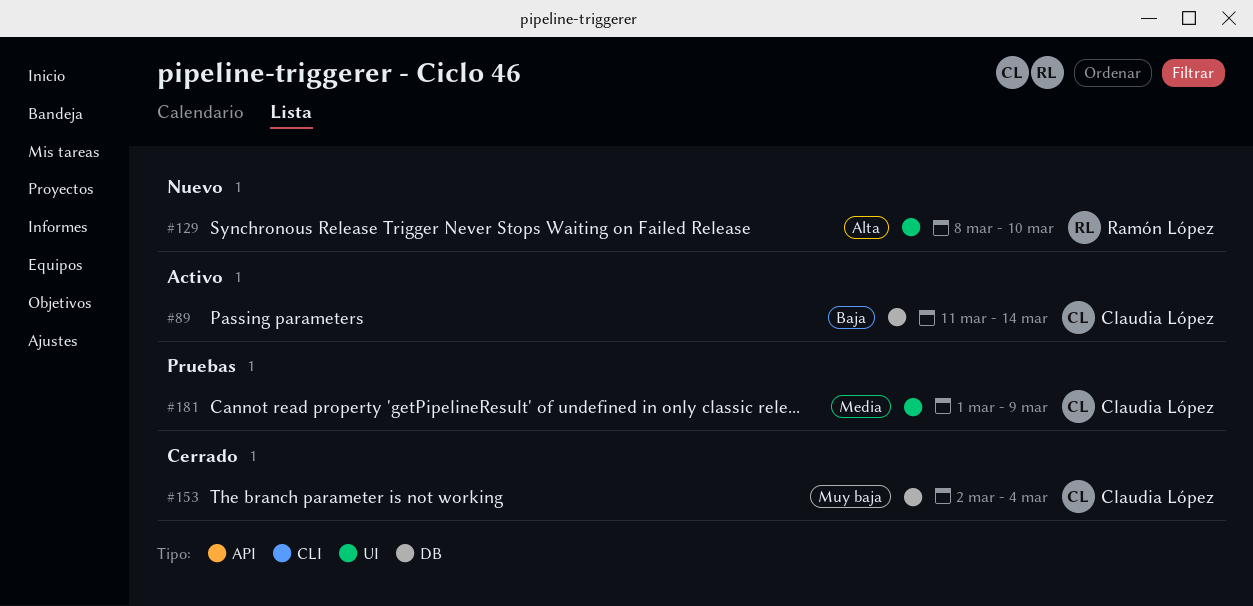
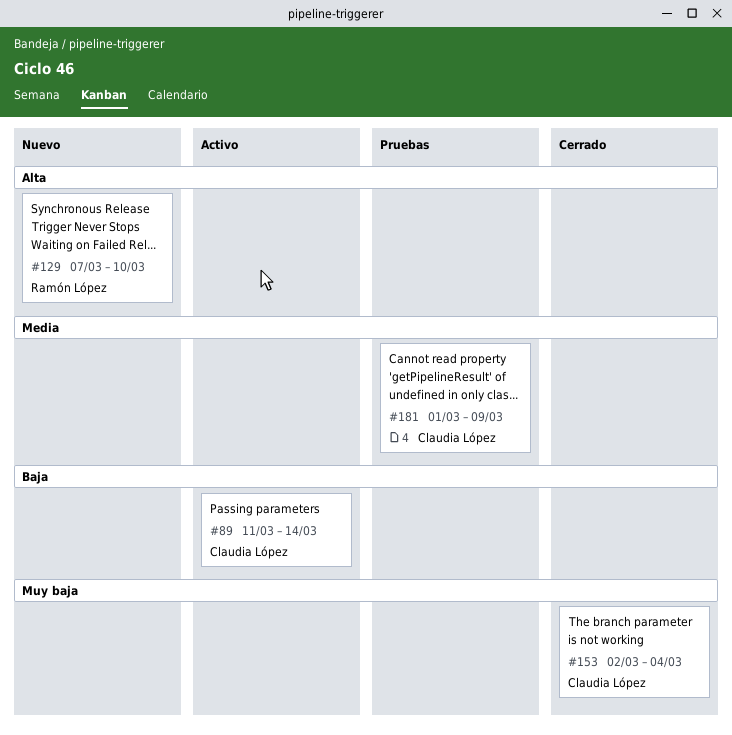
#129, start: Mar 8 -> Mar 7

